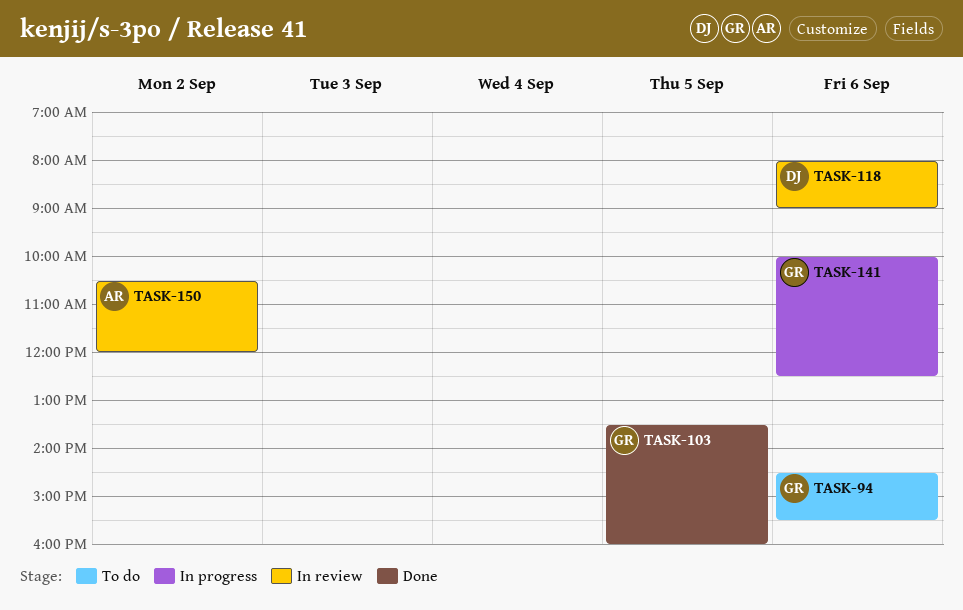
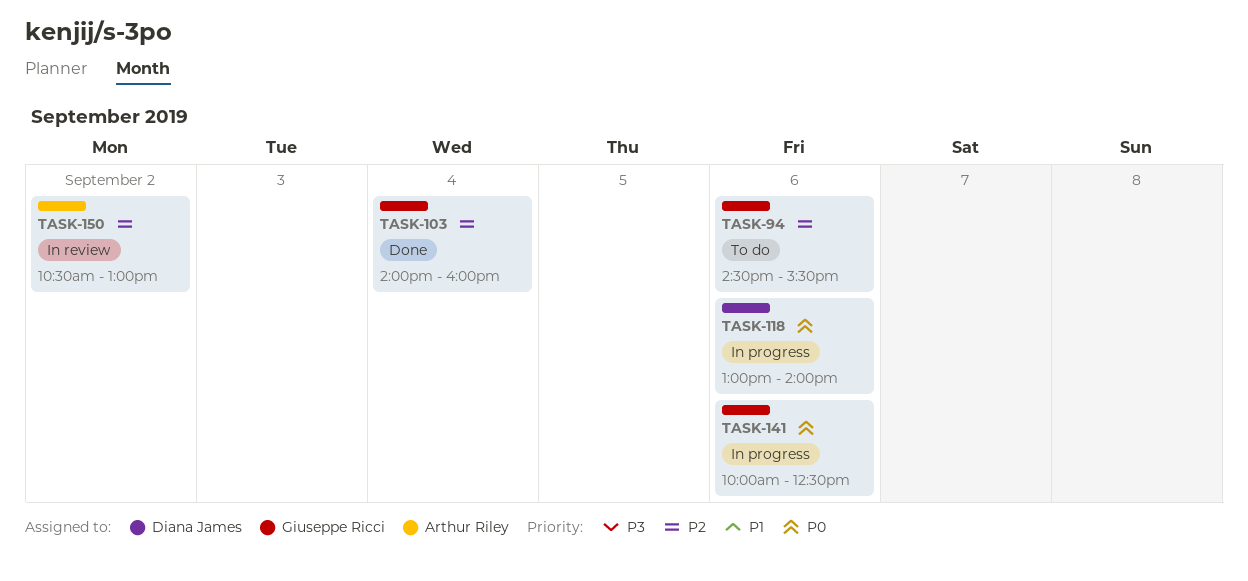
TASK-103, day: Sep 5 -> Sep 4
TASK-103, begins: 13:30 -> 14:00
TASK-118, status: In review -> In progress
TASK-118, begins: 08:00 -> 13:00
TASK-118, ends: 09:00 -> 14:00
TASK-150, ends: 12:00 -> 13:00

